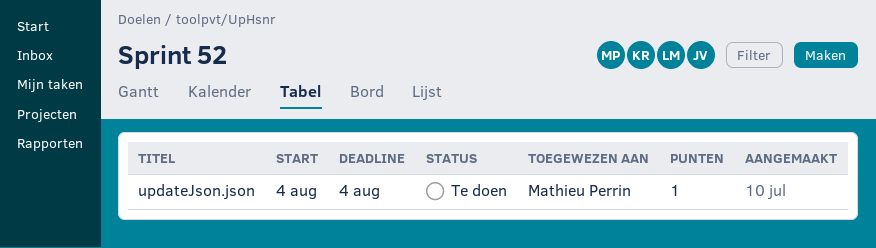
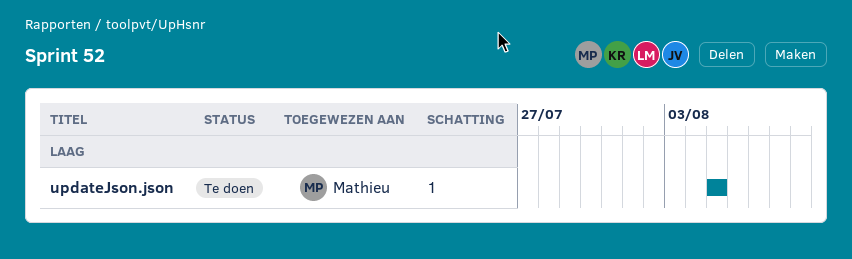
updateJson.json, start: Aug 4 -> Aug 5
updateJson.json, due: Aug 4 -> Aug 5

